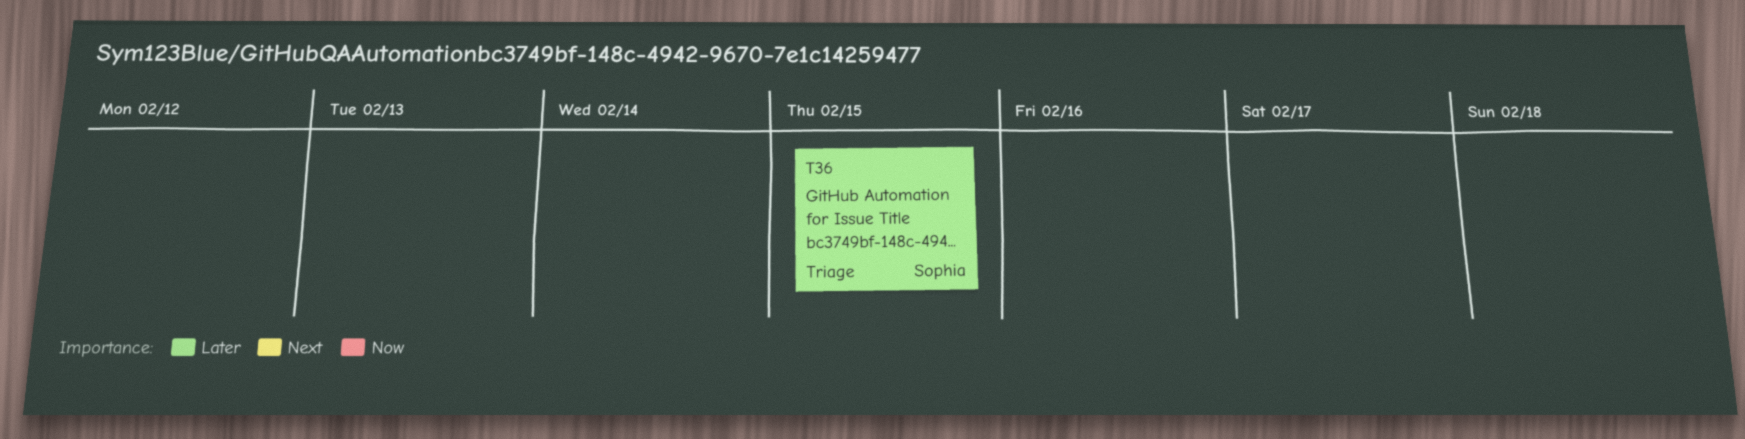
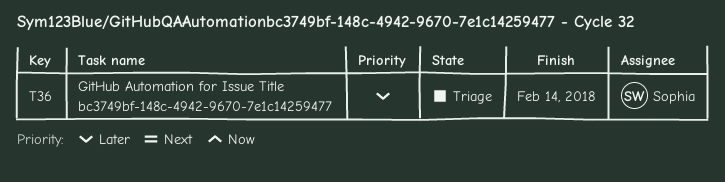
T36, due: Feb 15 -> Feb 14

